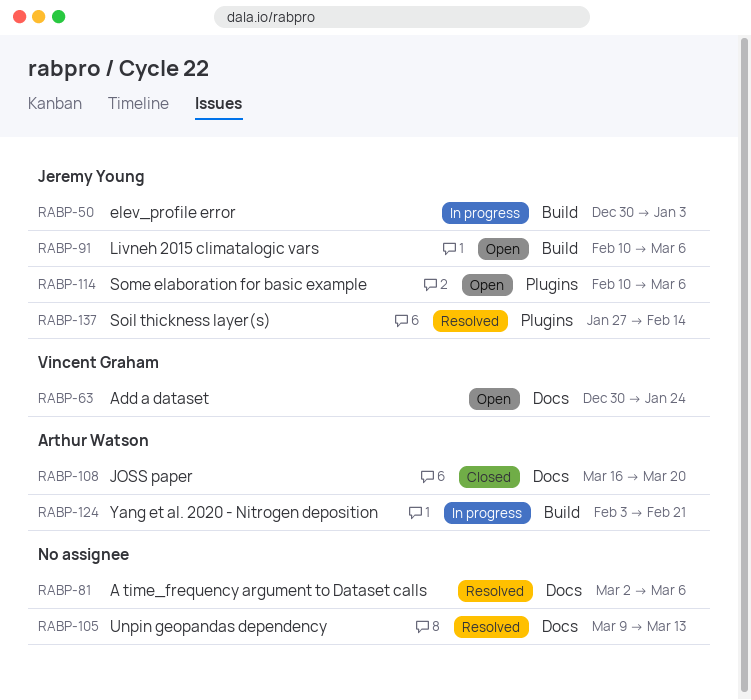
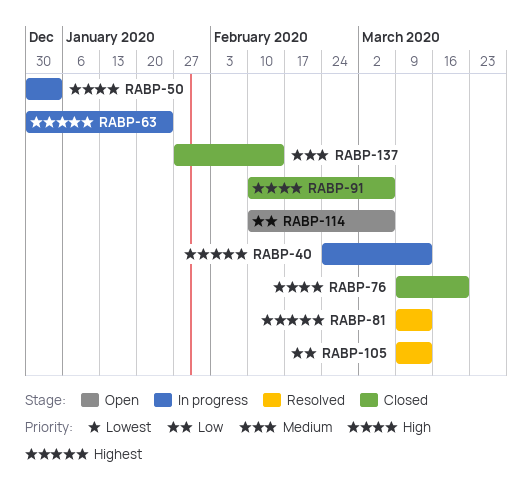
RABP-40: none -> present
RABP-63, status: Open -> In progress
RABP-76: none -> present
RABP-81, start: Mar 2 -> Mar 9
RABP-81, due: Mar 6 -> Mar 13
RABP-91, status: Open -> Closed
RABP-108: present -> none
RABP-124: present -> none
RABP-137, status: Resolved -> Closed

